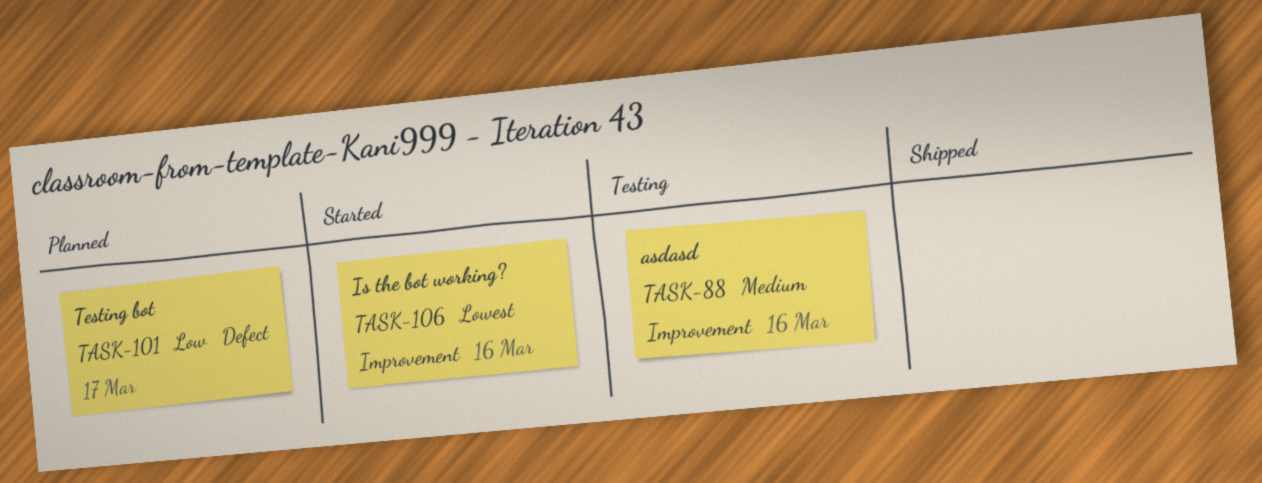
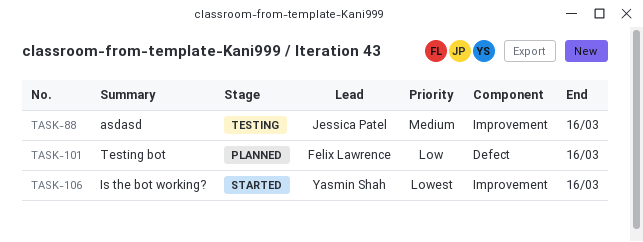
TASK-101, due: Mar 17 -> Mar 16

